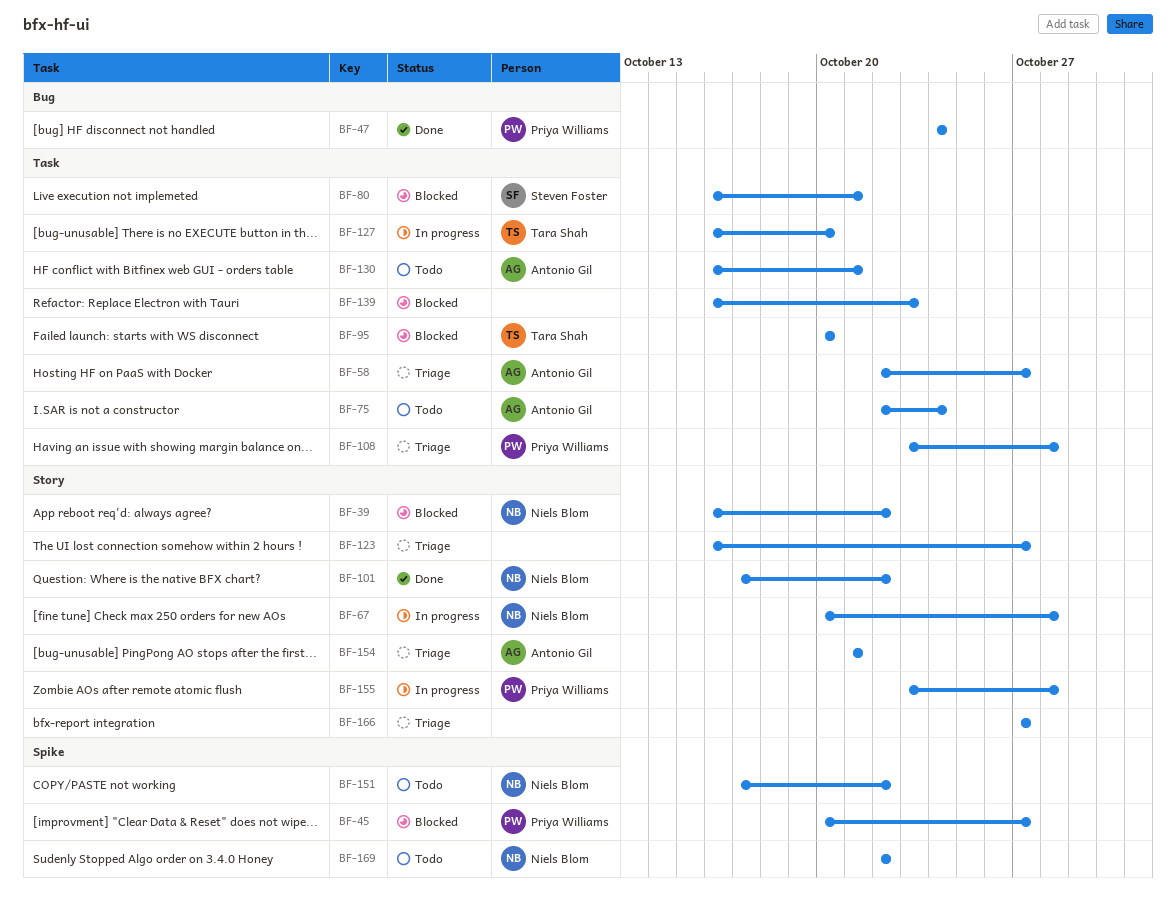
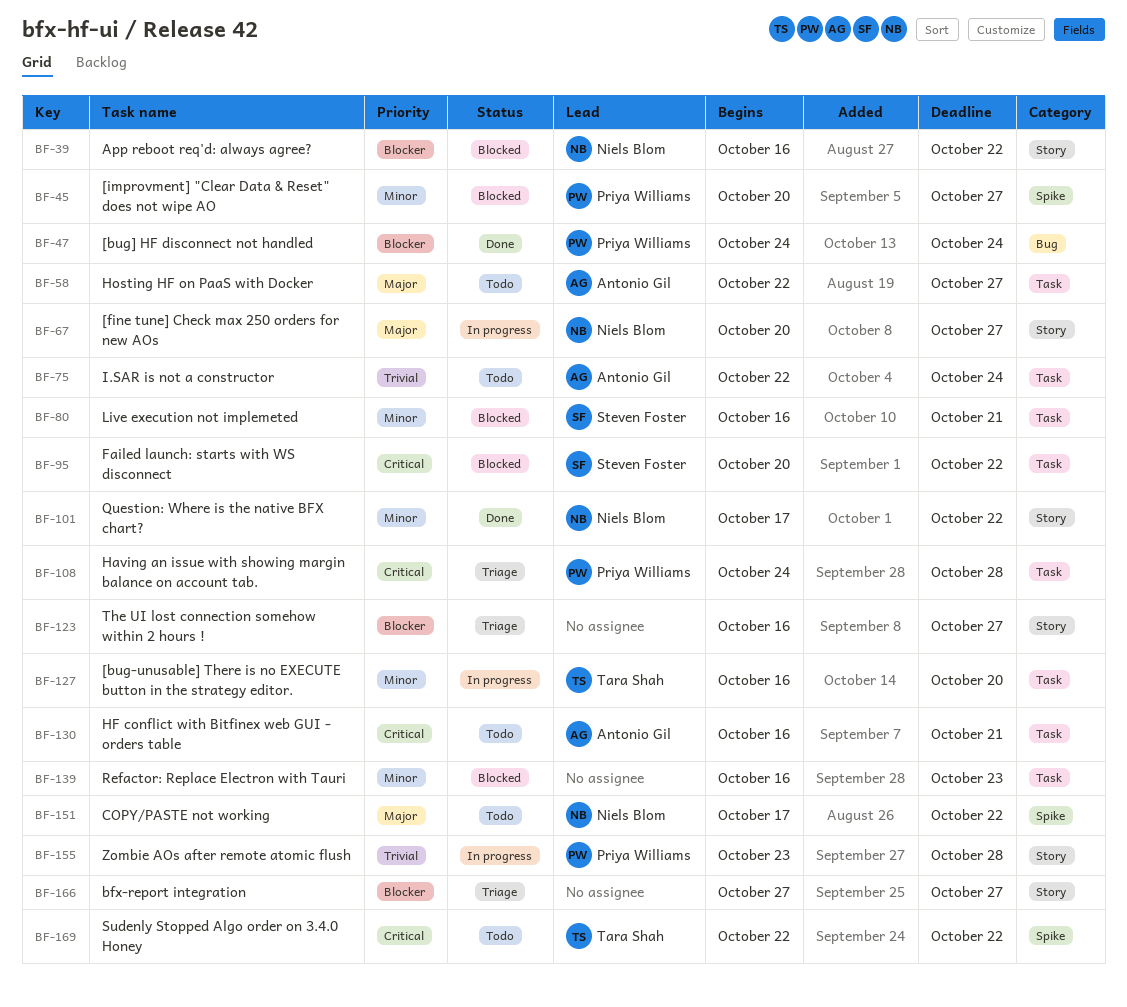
BF-58, status: Triage -> Todo
BF-67, due: Oct 28 -> Oct 27
BF-95, owner: Tara Shah -> Steven Foster
BF-95, due: Oct 20 -> Oct 22
BF-108, start: Oct 23 -> Oct 24
BF-154: present -> none
BF-169, owner: Niels Blom -> Tara Shah

